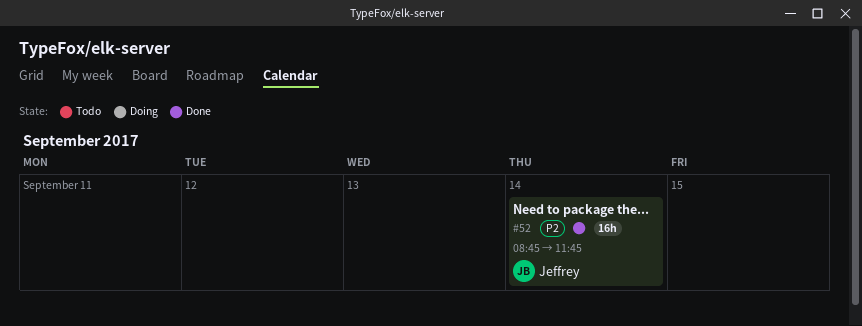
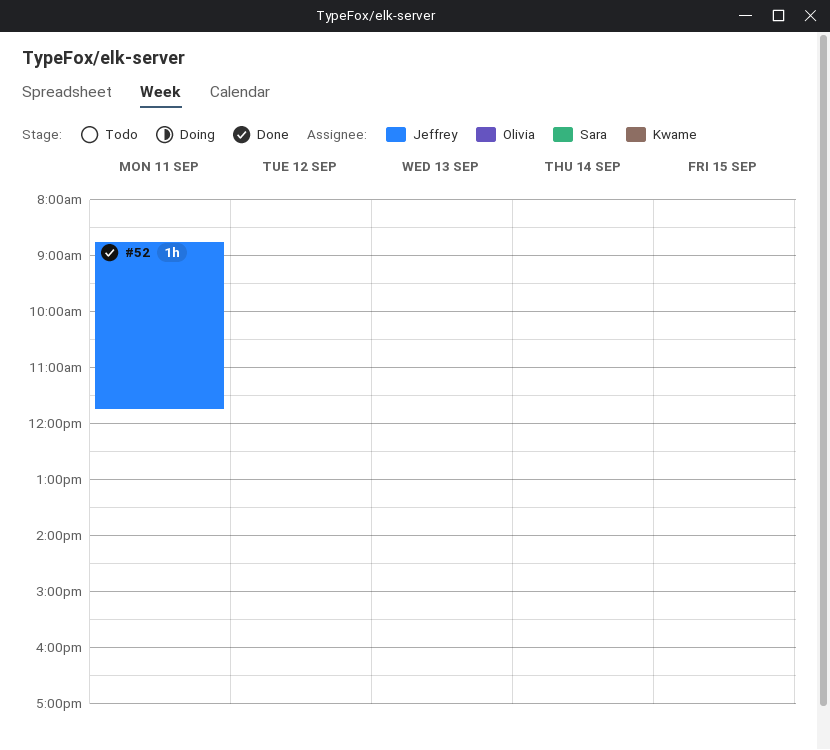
#52, estimate: 16h -> 1h
#52, day: Sep 14 -> Sep 11

